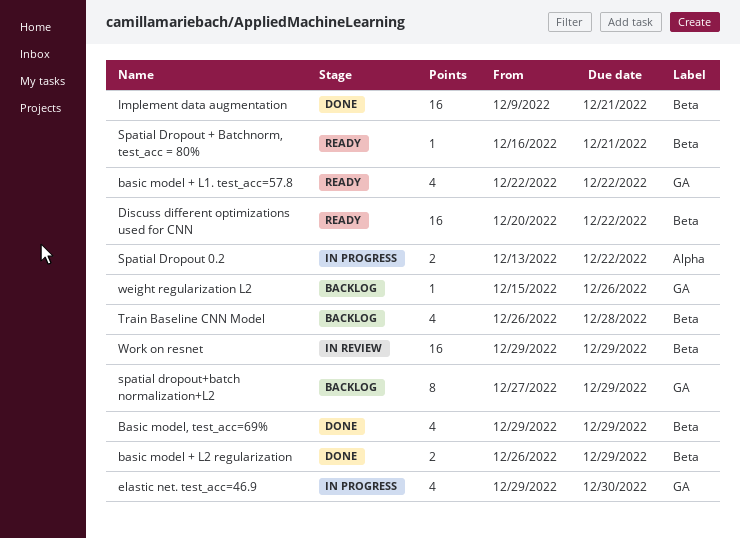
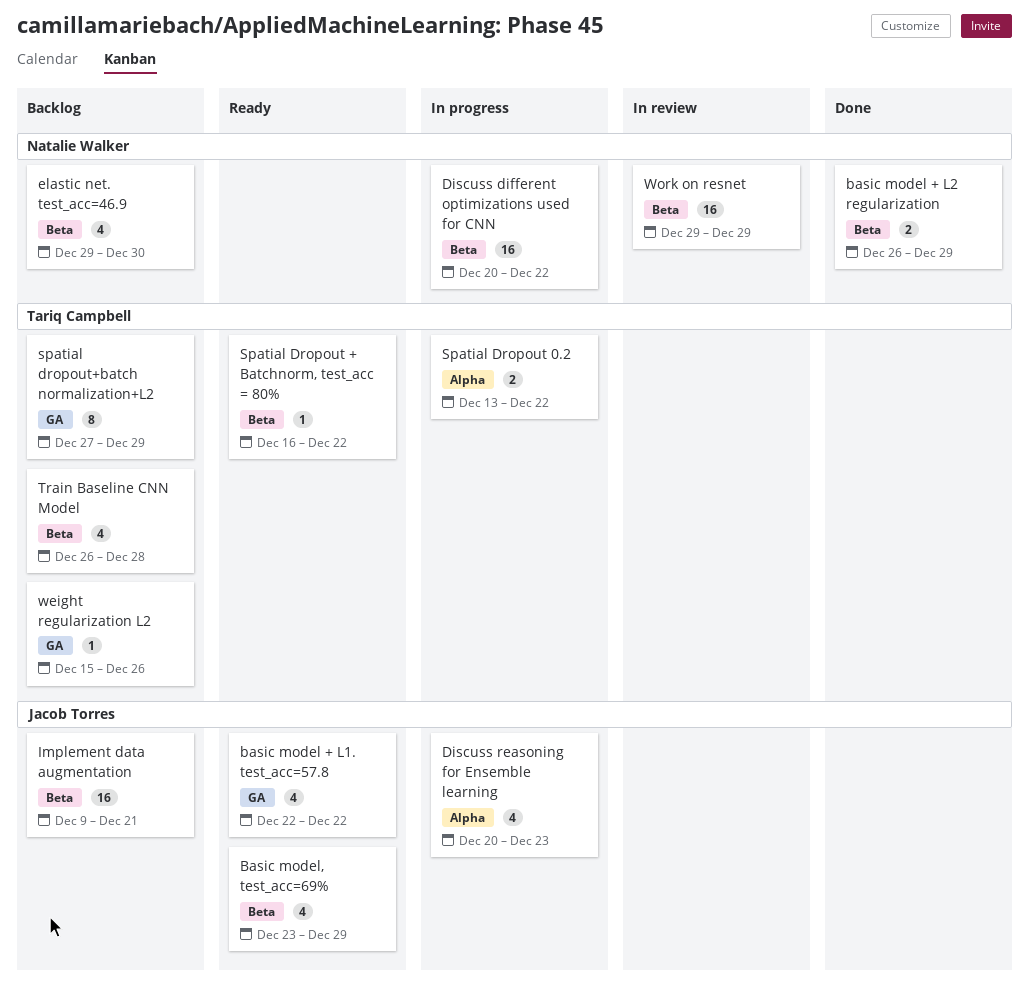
Basic model, test_acc=69%, status: Done -> Ready
Basic model, test_acc=69%, start: Dec 29 -> Dec 23
Discuss different optimizations used for CNN, status: Ready -> In progress
Discuss reasoning for Ensemble learning: none -> present
elastic net. test_acc=46.9, status: In progress -> Backlog
elastic net. test_acc=46.9, label: GA -> Beta
Implement data augmentation, status: Done -> Backlog
Spatial Dropout + Batchnorm, test_acc = 80%, due: Dec 21 -> Dec 22

